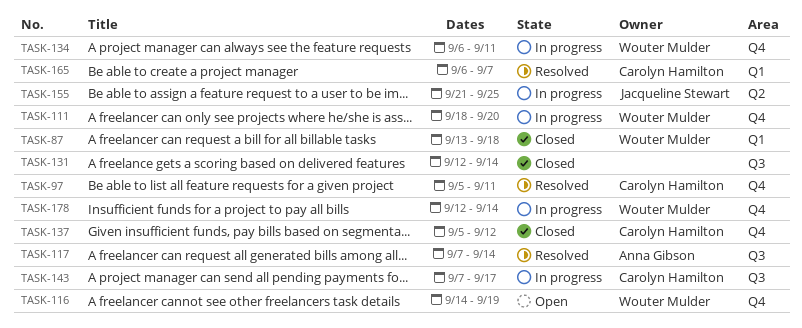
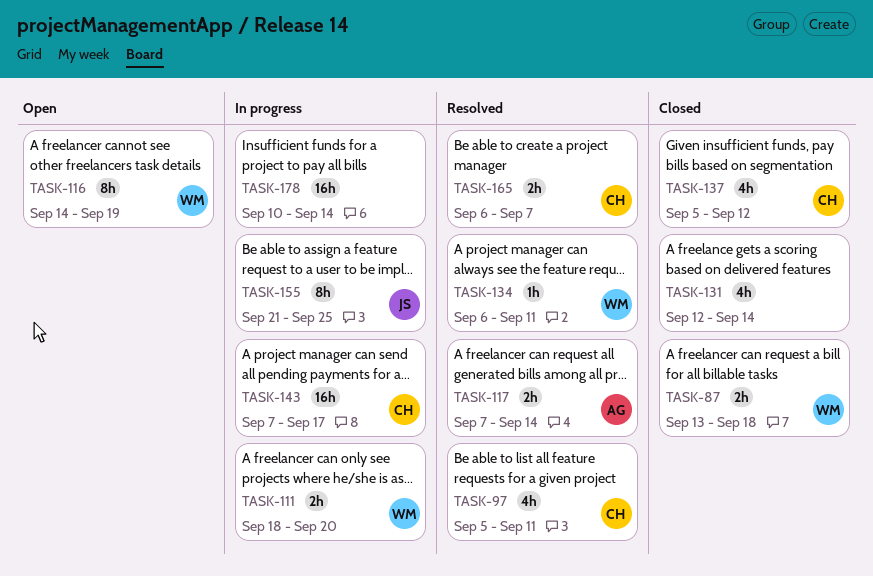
TASK-134, status: In progress -> Resolved
TASK-178, owner: Wouter Mulder -> none
TASK-178, start: Sep 12 -> Sep 10

